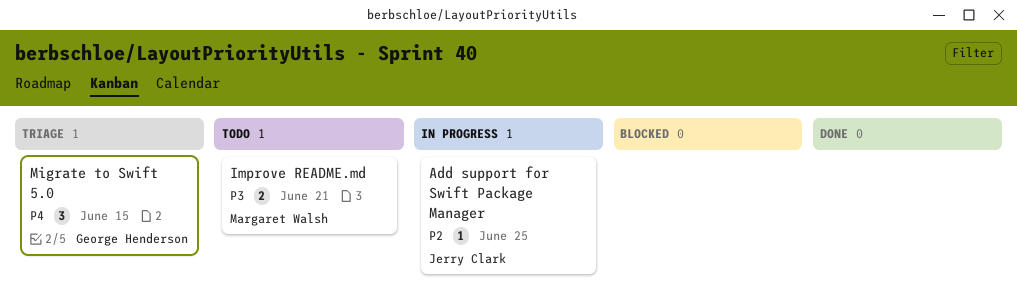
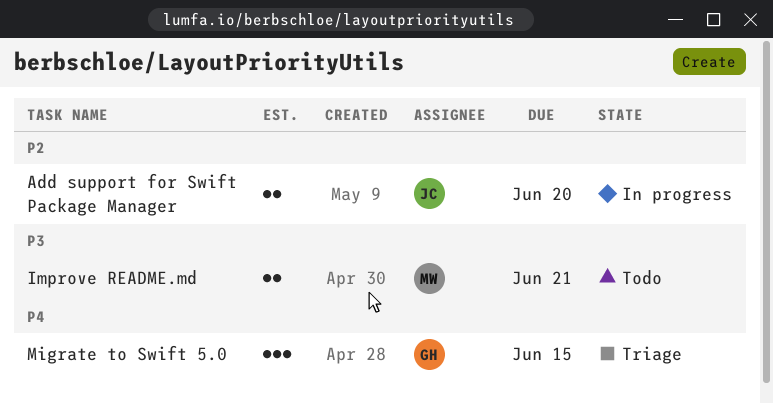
Add support for Swift Package Manager, estimate: 1 -> 2
Add support for Swift Package Manager, due: Jun 25 -> Jun 20

